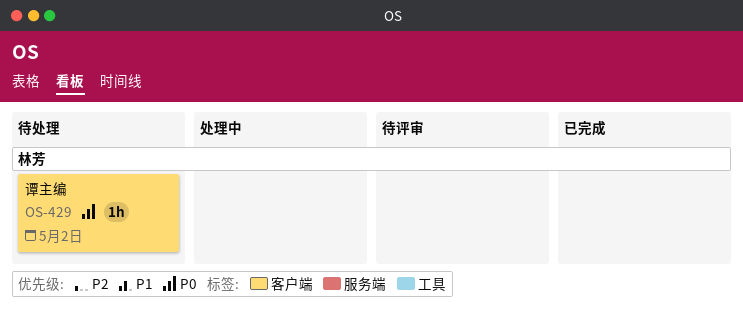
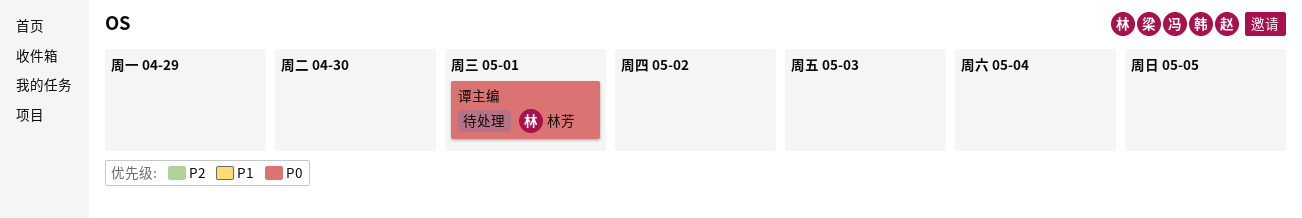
谭主编, due: May 2 -> May 1

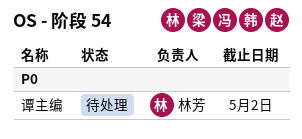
谭主编, due: May 1 -> May 2

